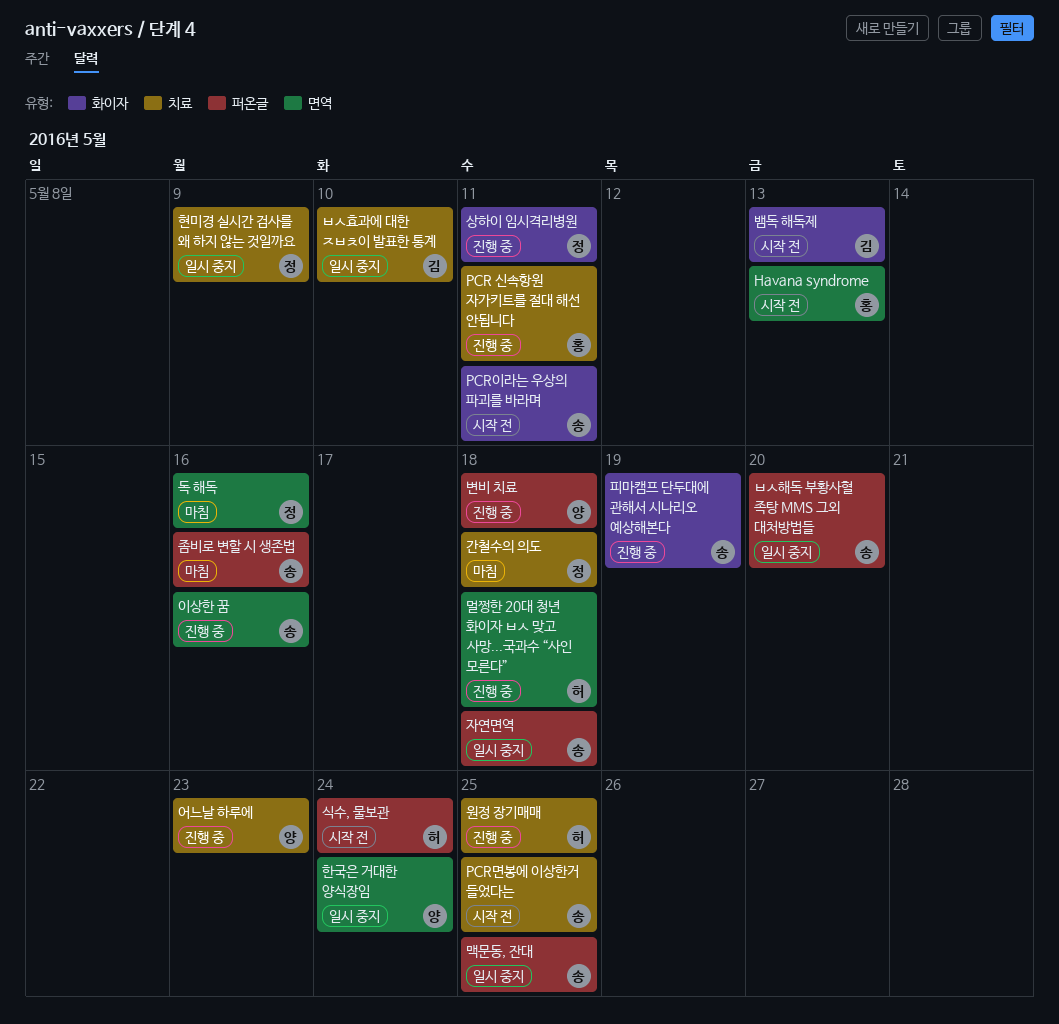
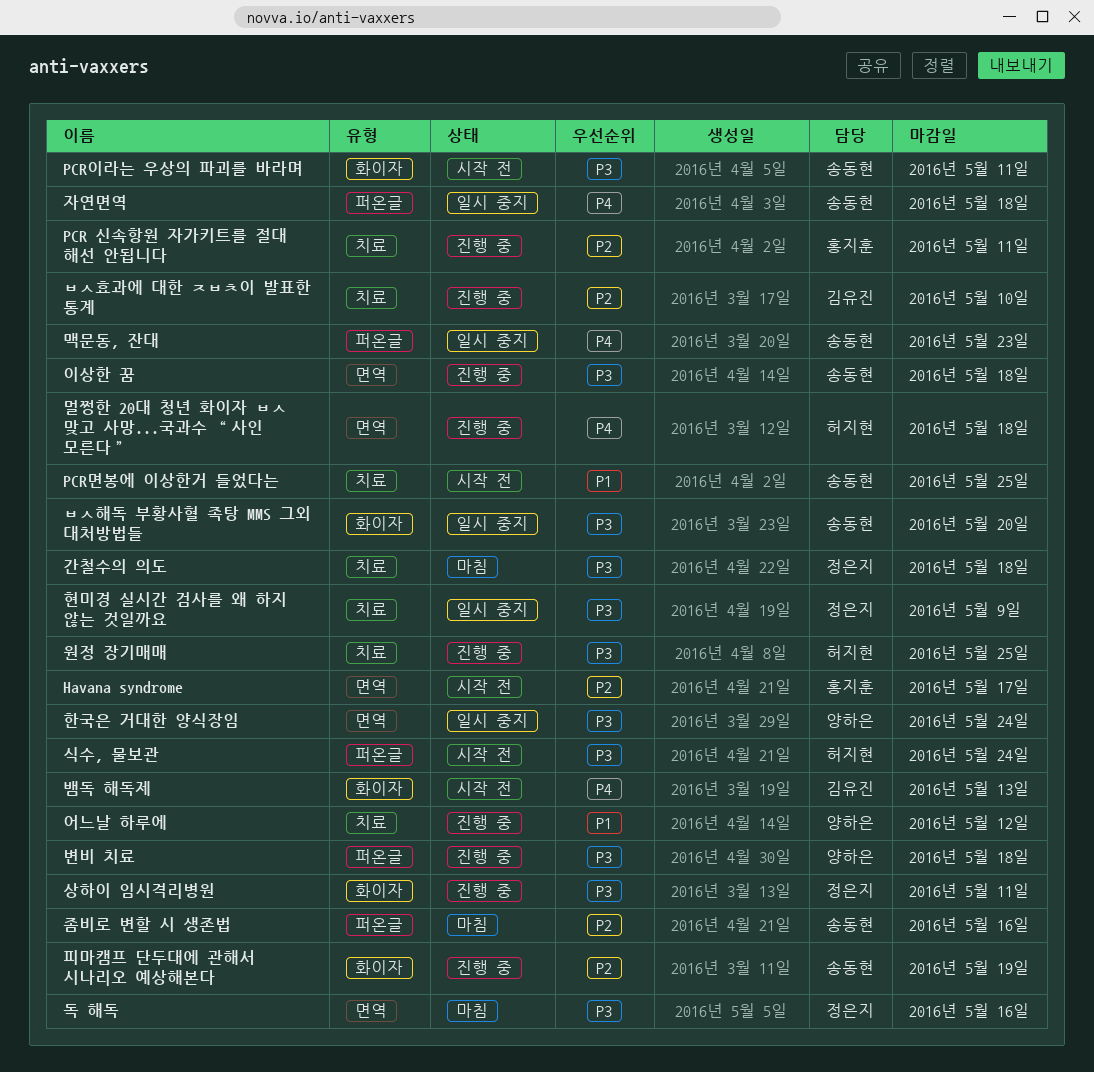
Havana syndrome, due: May 13 -> May 17
ㅂㅅ해독 부황사혈 족탕 MMS 그외 대처방법들, label: 퍼온글 -> 화이자
ㅂㅅ효과에 대한 ㅈㅂㅊ이 발표한 통계, status: 일시 중지 -> 진행 중
맥문동, 잔대, due: May 25 -> May 23
어느날 하루에, due: May 23 -> May 12
이상한 꿈, due: May 16 -> May 18

